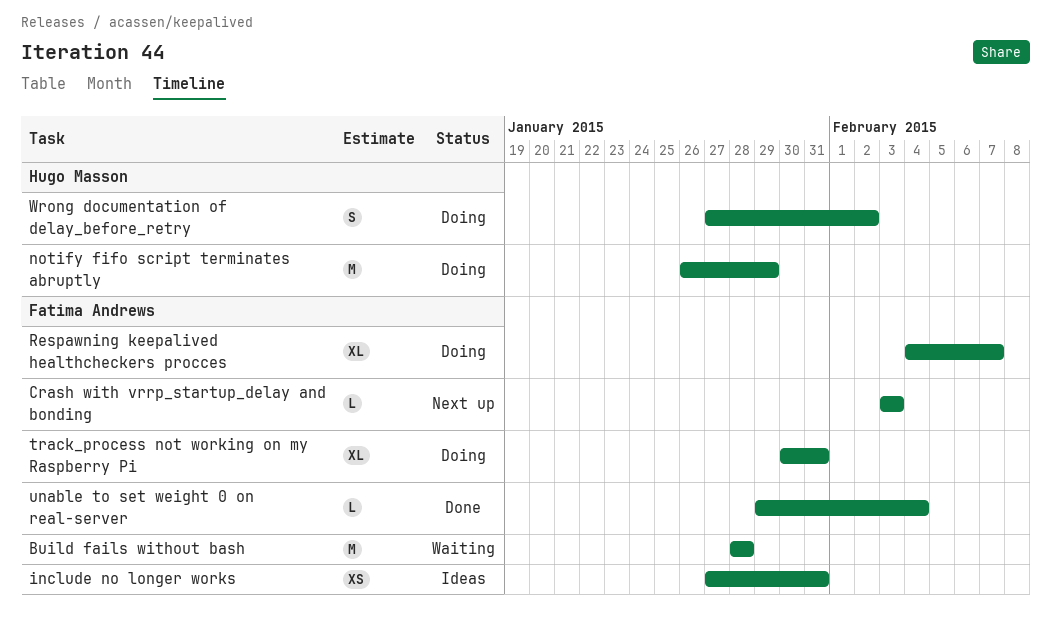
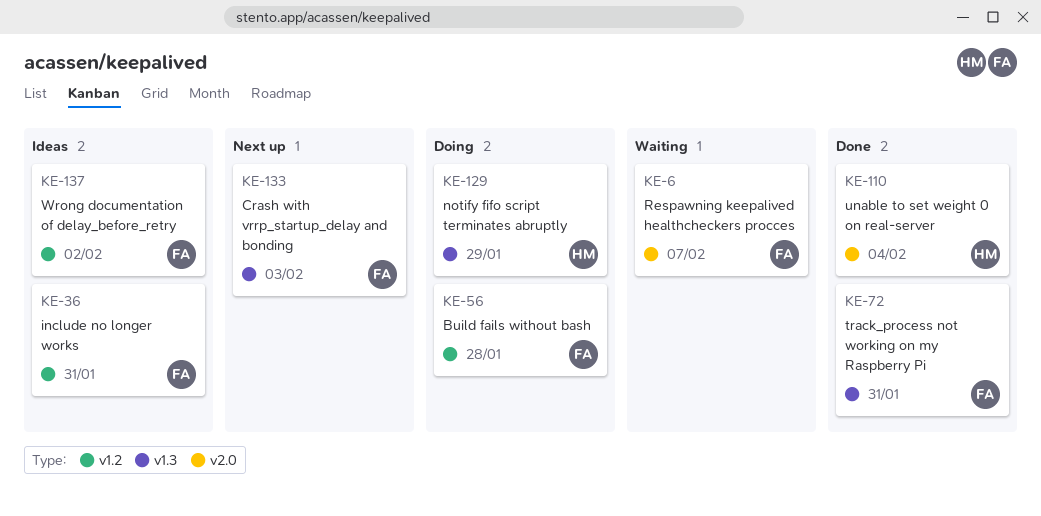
Build fails without bash, status: Waiting -> Doing
Respawning keepalived healthcheckers procces, status: Doing -> Waiting
track_process not working on my Raspberry Pi, status: Doing -> Done
unable to set weight 0 on real-server, owner: Fatima Andrews -> Hugo Masson
Wrong documentation of delay_before_retry, status: Doing -> Ideas
Wrong documentation of delay_before_retry, owner: Hugo Masson -> Fatima Andrews

